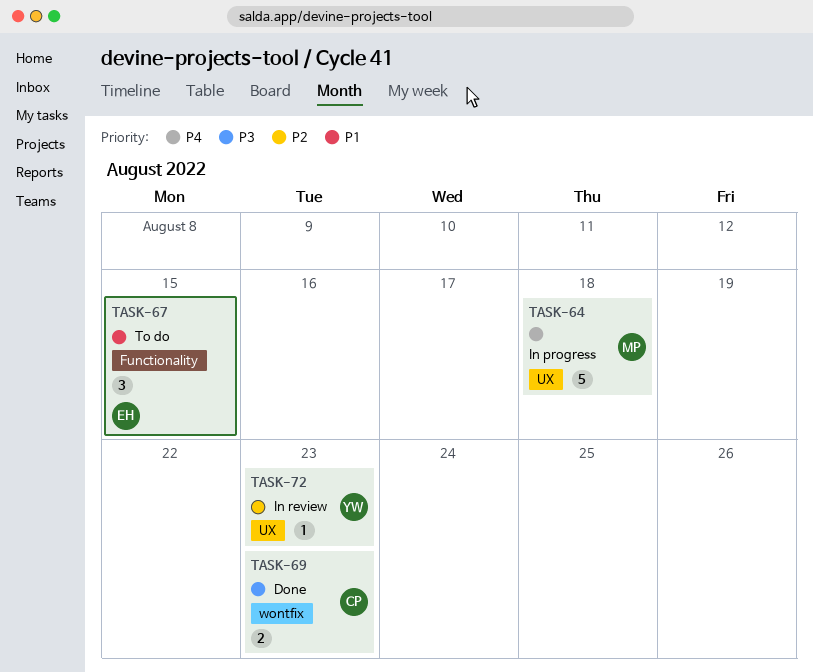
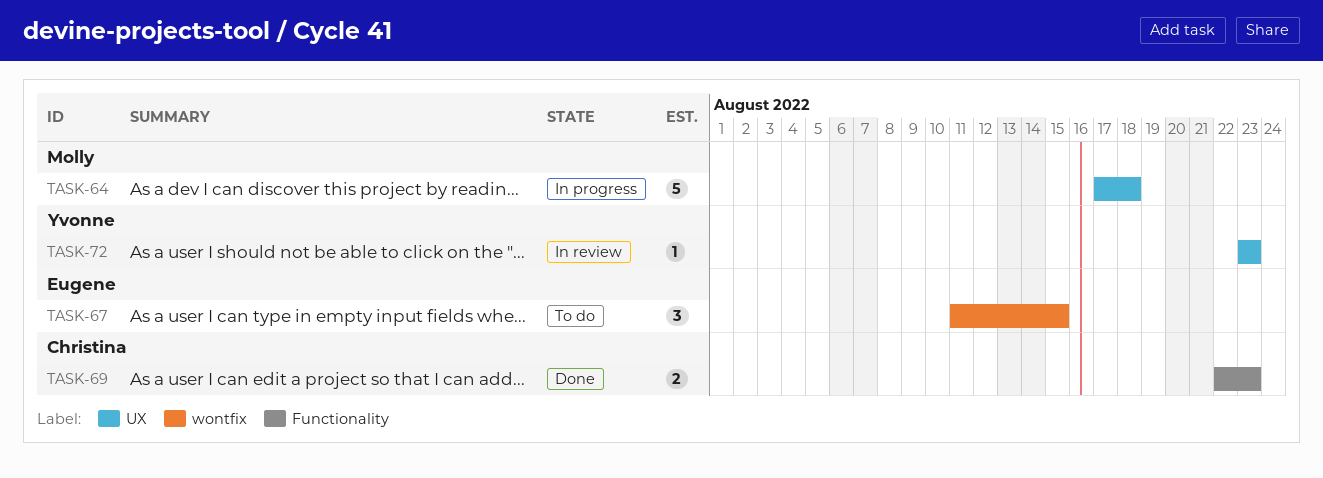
TASK-67, label: Functionality -> wontfix
TASK-69, label: wontfix -> Functionality

